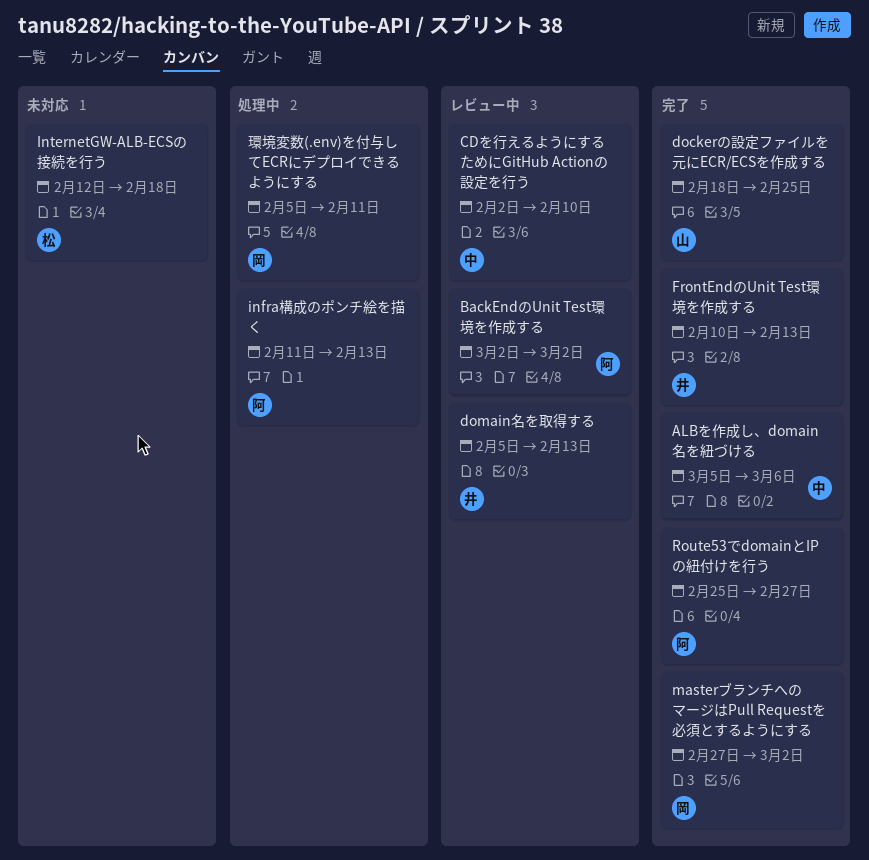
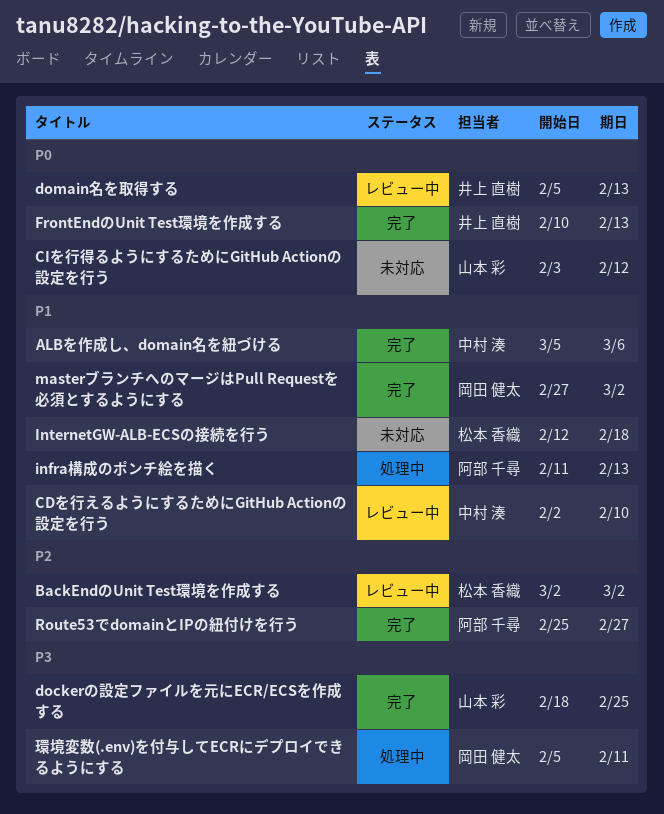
BackEndのUnit Test環境を作成する, owner: 阿部 千尋 -> 松本 香織
CIを行得るようにするためにGitHub Actionの設定を行う: none -> present

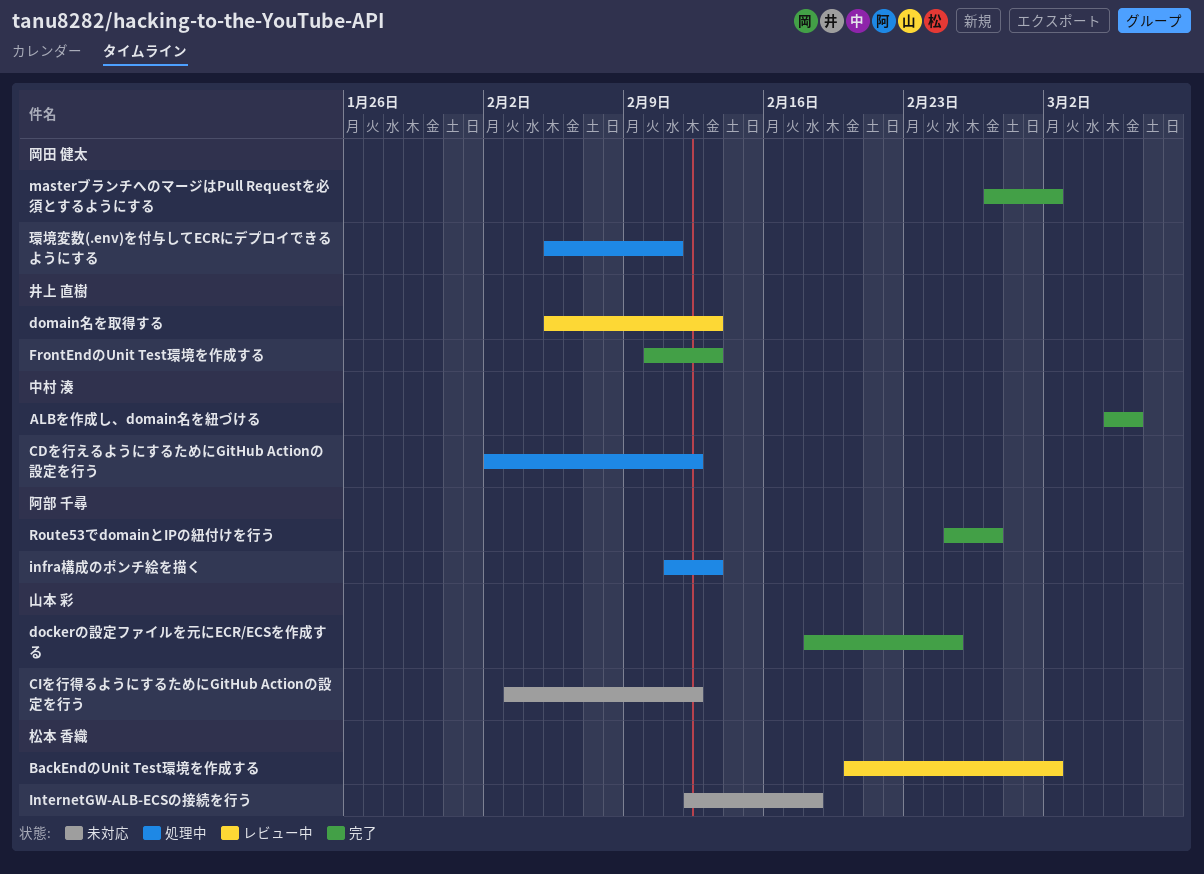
BackEndのUnit Test環境を作成する, start: Mar 2 -> Feb 20
CDを行えるようにするためにGitHub Actionの設定を行う, status: レビュー中 -> 処理中
CDを行えるようにするためにGitHub Actionの設定を行う, due: Feb 10 -> Feb 12

